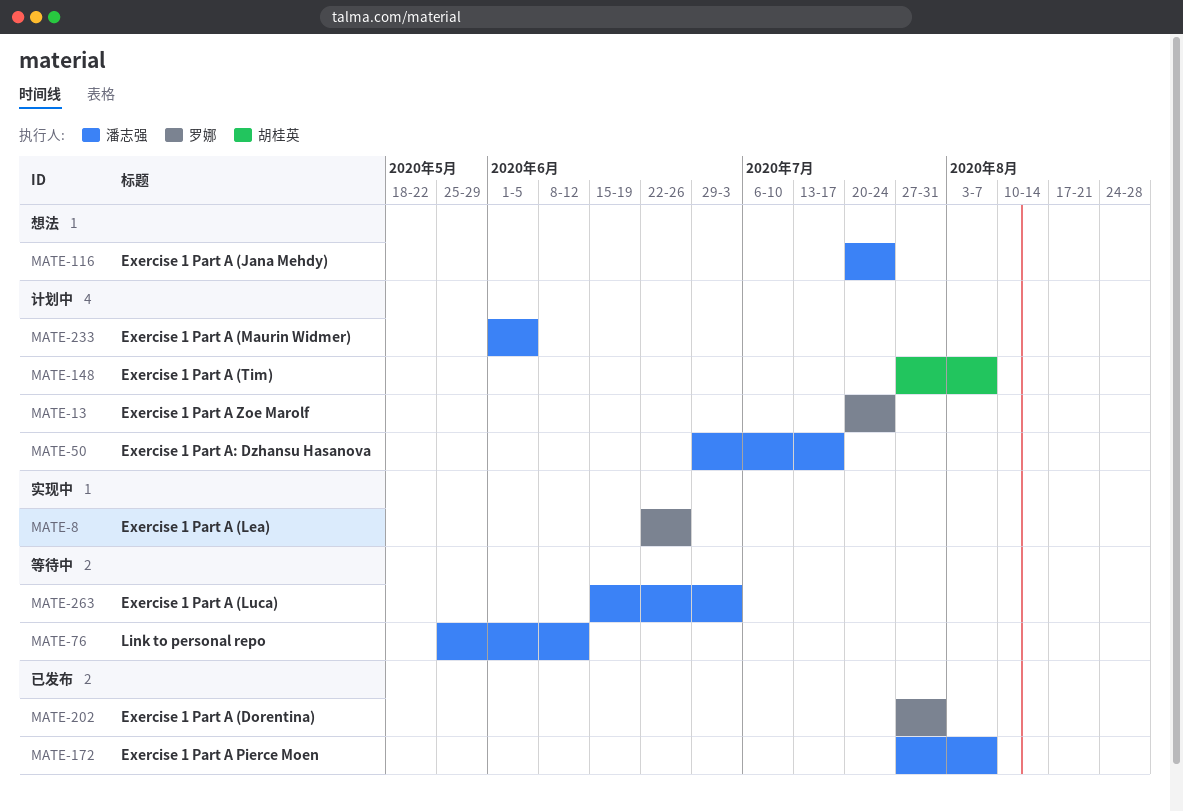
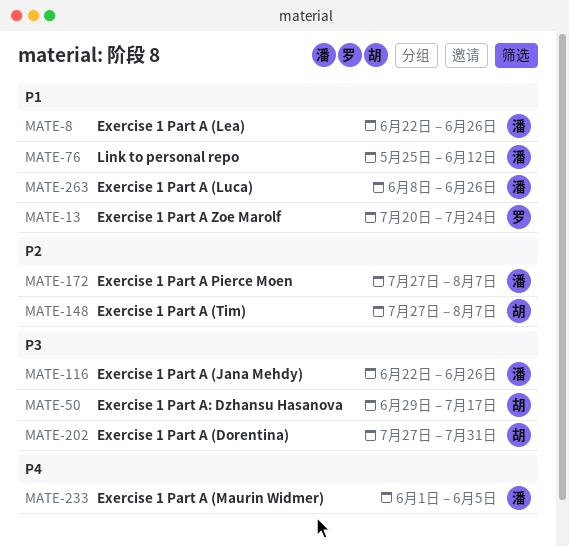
MATE-8, owner: 罗娜 -> 潘志强
MATE-50, owner: 潘志强 -> 胡桂英
MATE-116, start: Jul 20 -> Jun 22
MATE-116, due: Jul 24 -> Jun 26
MATE-202, owner: 罗娜 -> 胡桂英
MATE-263, start: Jun 15 -> Jun 8
MATE-263, due: Jul 3 -> Jun 26

